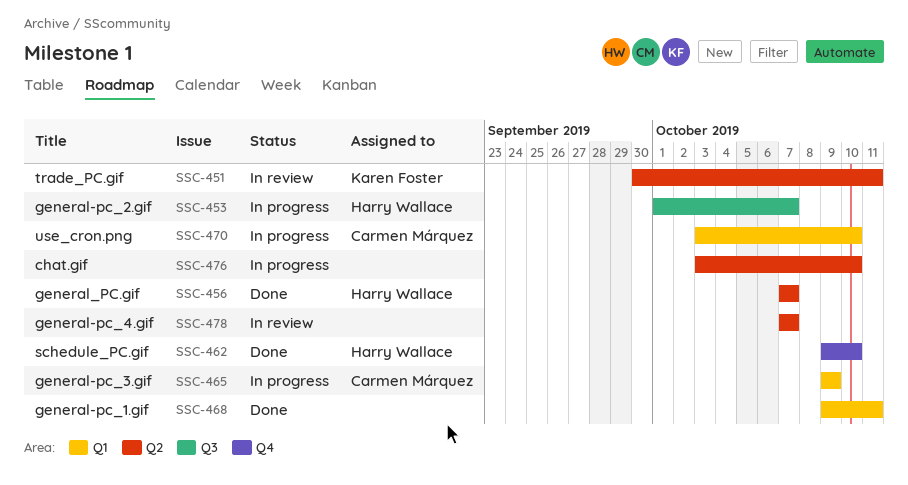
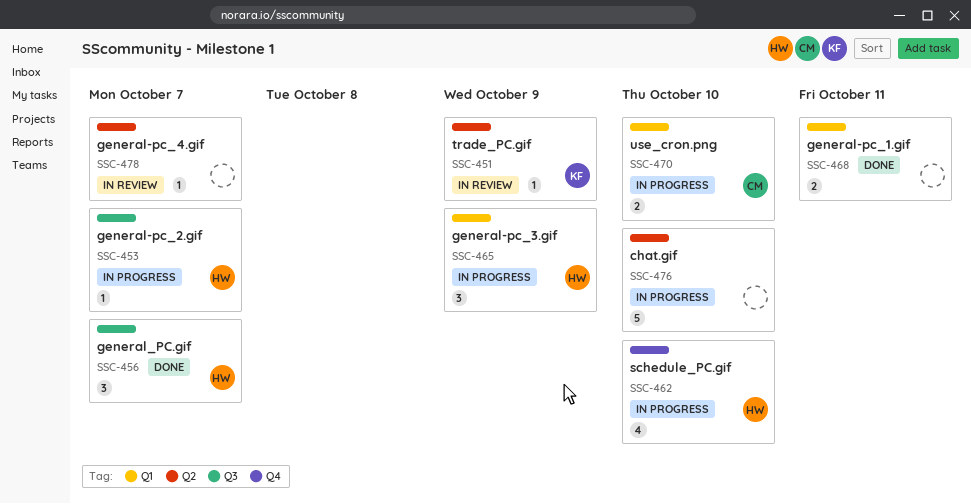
SSC-451, due: Oct 11 -> Oct 9
SSC-456, label: Q2 -> Q3
SSC-462, status: Done -> In progress
SSC-465, owner: Carmen Márquez -> Harry Wallace

